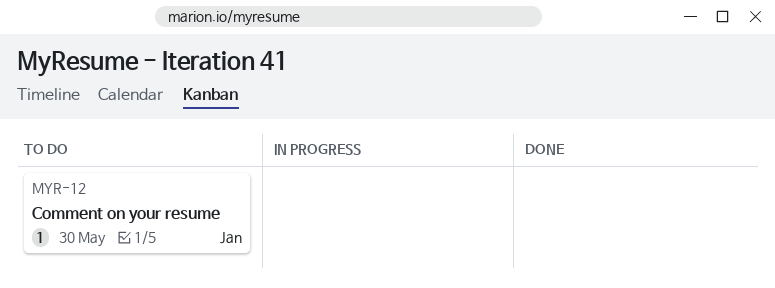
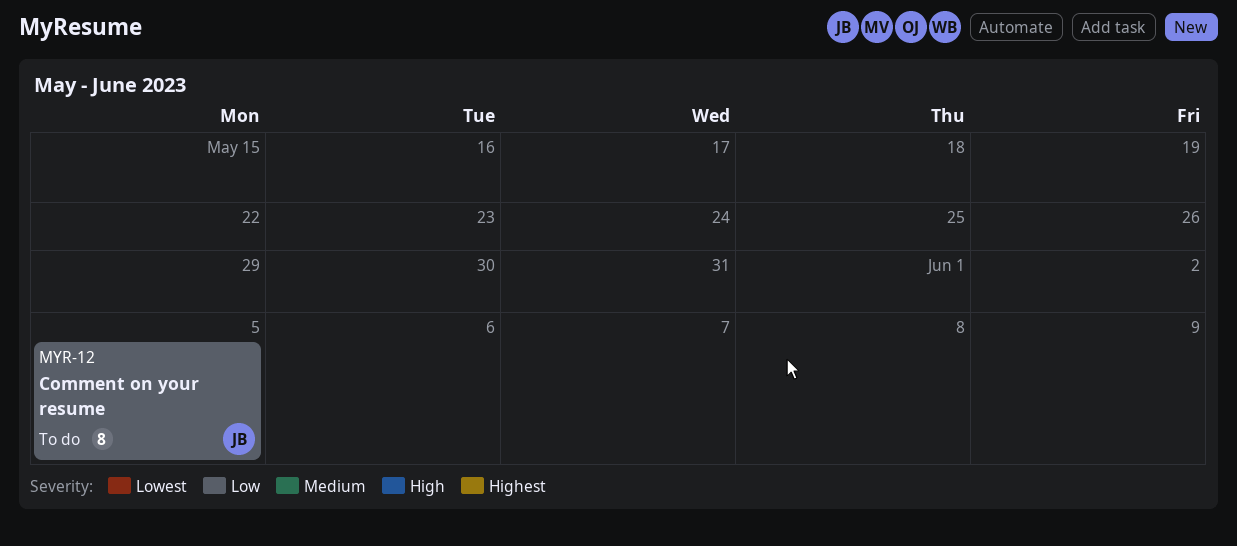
MYR-12, estimate: 1 -> 8
MYR-12, due: May 30 -> Jun 5

